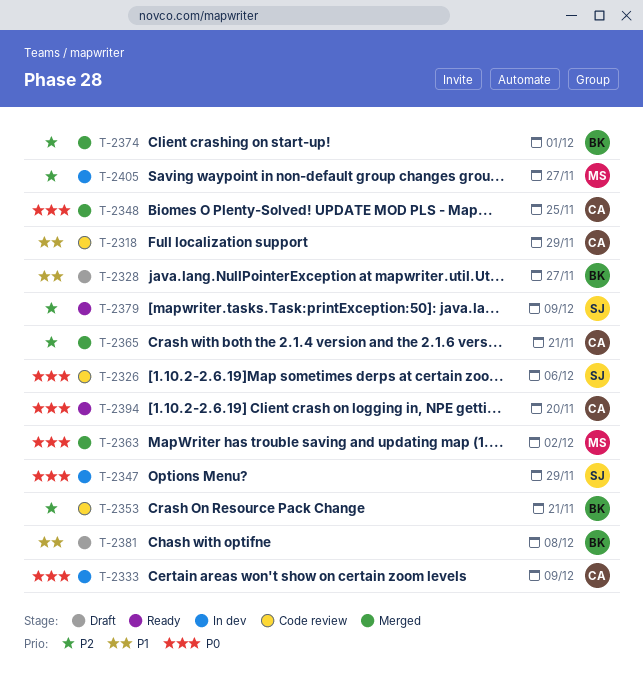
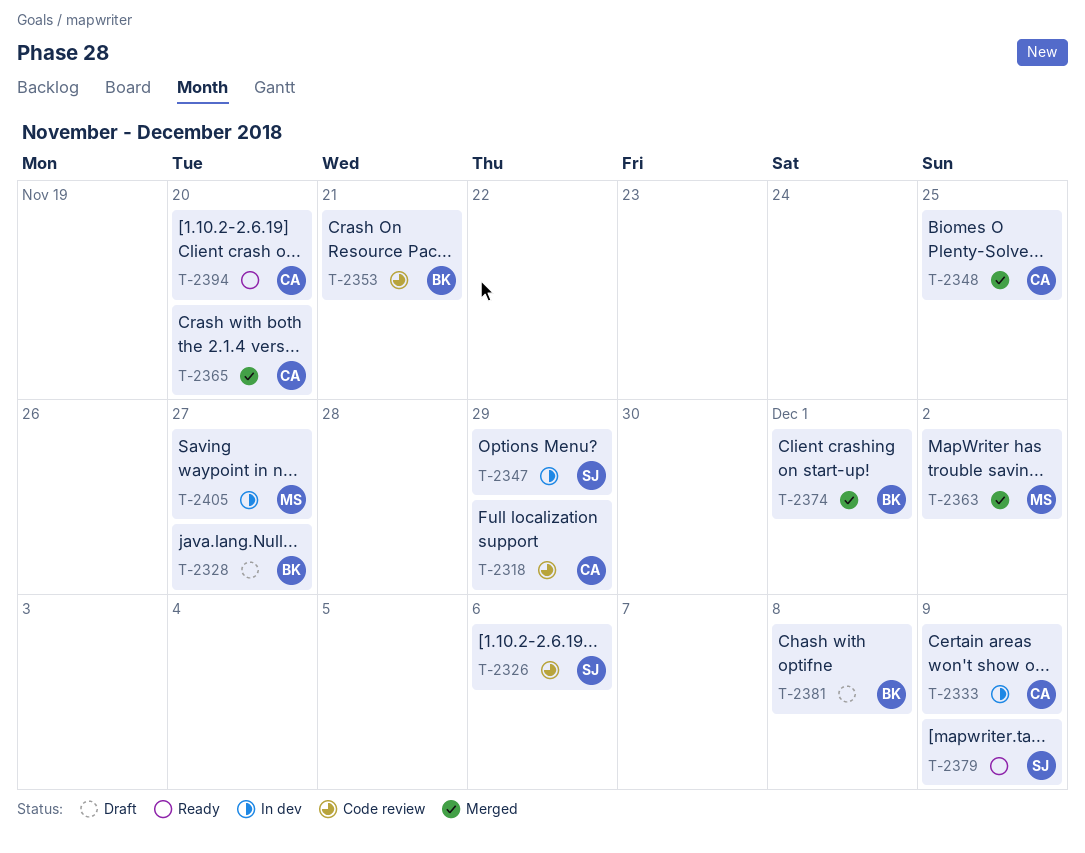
T-2365, due: Nov 21 -> Nov 20

